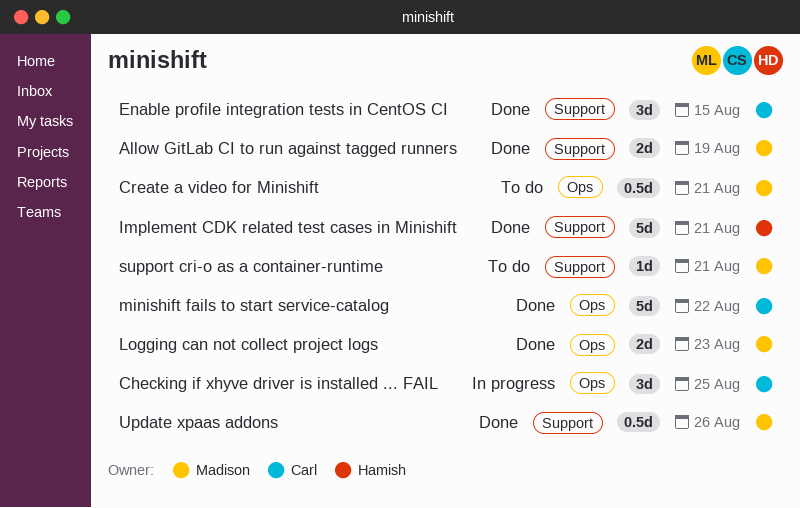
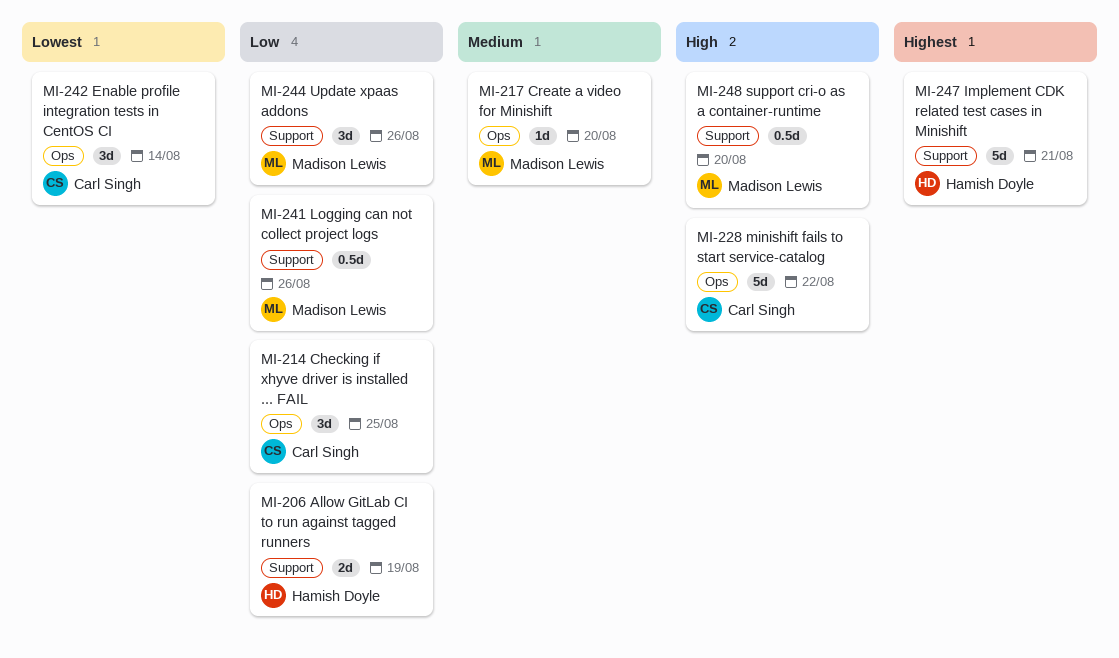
Allow GitLab CI to run against tagged runners, owner: Madison Lewis -> Hamish Doyle
Create a video for Minishift, estimate: 0.5d -> 1d
Create a video for Minishift, due: Aug 21 -> Aug 20
Enable profile integration tests in CentOS CI, label: Support -> Ops
Enable profile integration tests in CentOS CI, due: Aug 15 -> Aug 14
Logging can not collect project logs, label: Ops -> Support
Logging can not collect project logs, estimate: 2d -> 0.5d
Logging can not collect project logs, due: Aug 23 -> Aug 26
support cri-o as a container-runtime, estimate: 1d -> 0.5d
support cri-o as a container-runtime, due: Aug 21 -> Aug 20
Update xpaas addons, estimate: 0.5d -> 3d

